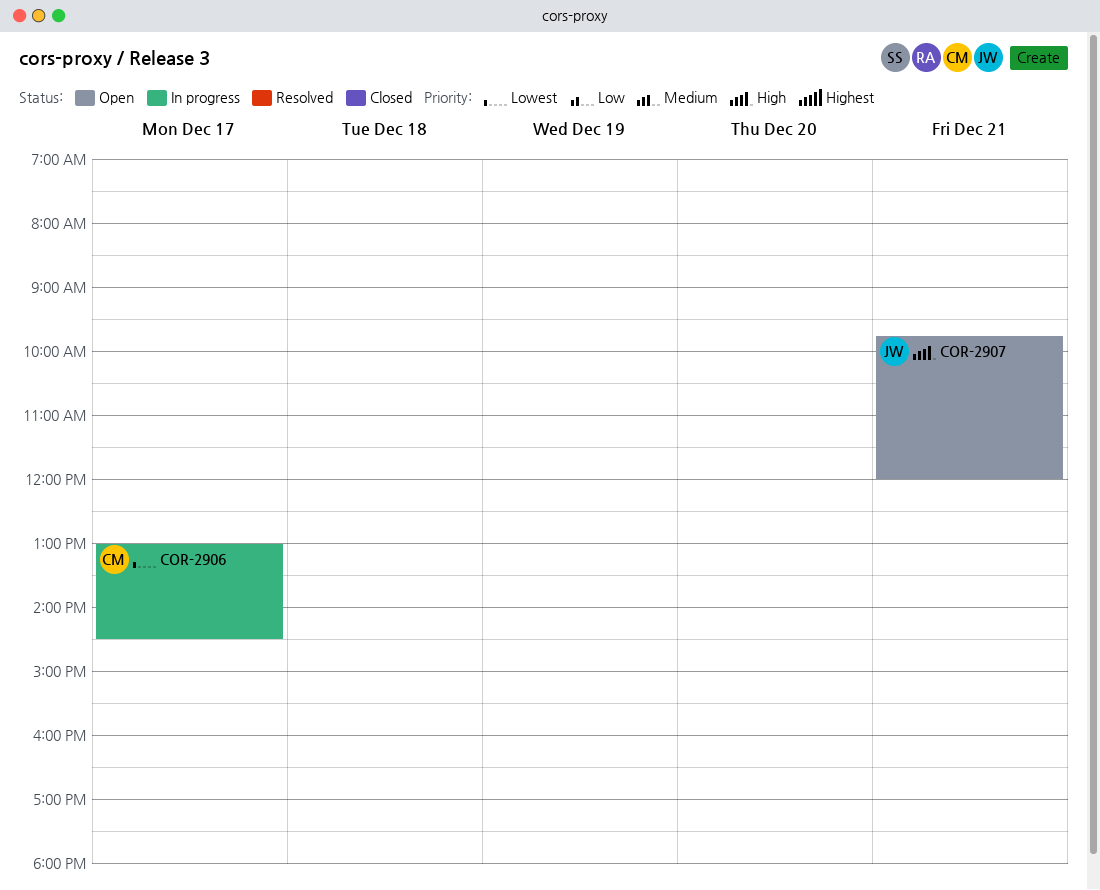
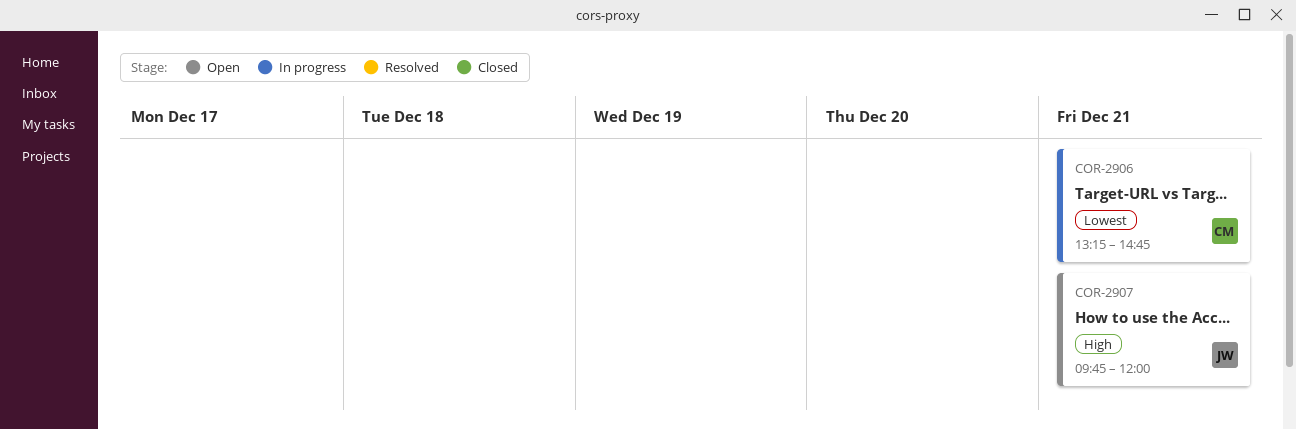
COR-2906, day: Dec 17 -> Dec 21
COR-2906, begins: 13:00 -> 13:15
COR-2906, ends: 14:30 -> 14:45

